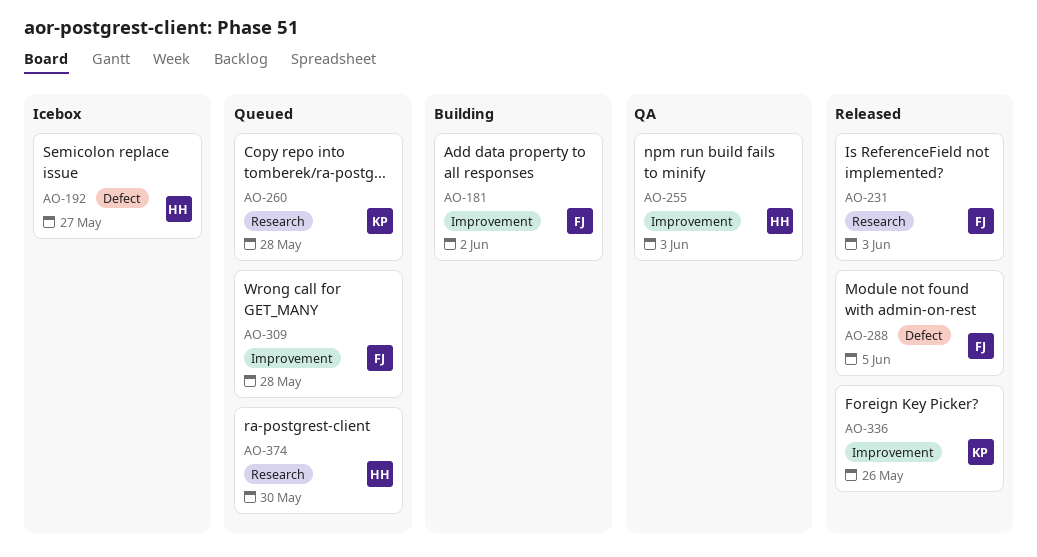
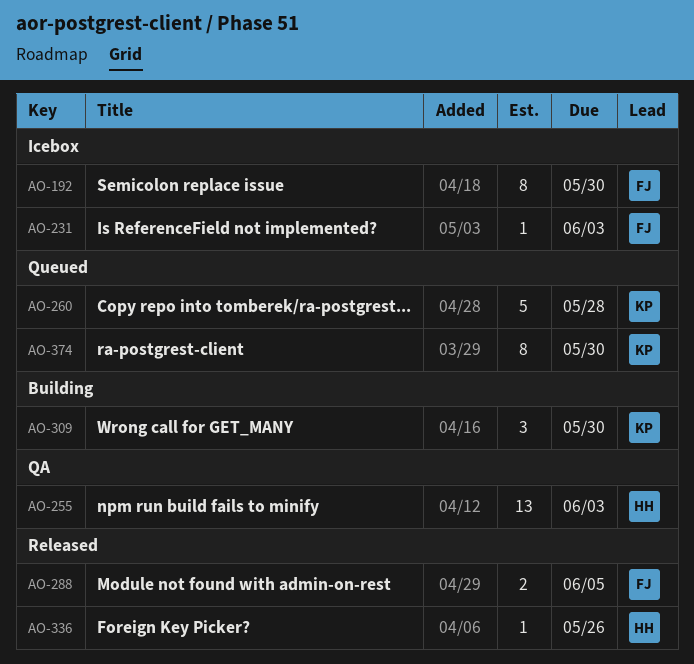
AO-181: present -> none
AO-192, owner: HH -> FJ
AO-192, due: May 27 -> May 30
AO-231, status: Released -> Icebox
AO-309, status: Queued -> Building
AO-309, owner: FJ -> KP
AO-309, due: May 28 -> May 30
AO-336, owner: KP -> HH
AO-374, owner: HH -> KP

